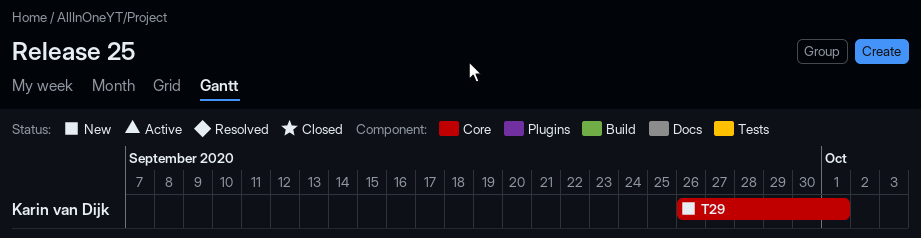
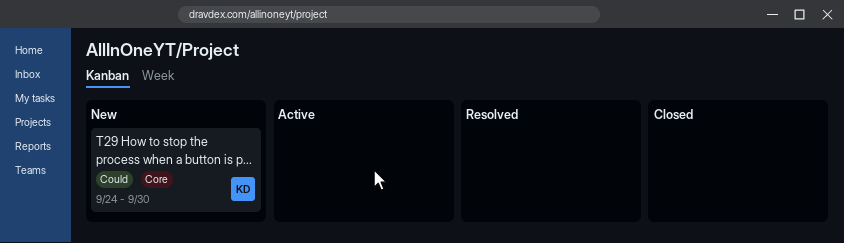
T29, start: Sep 26 -> Sep 24
T29, due: Oct 1 -> Sep 30

